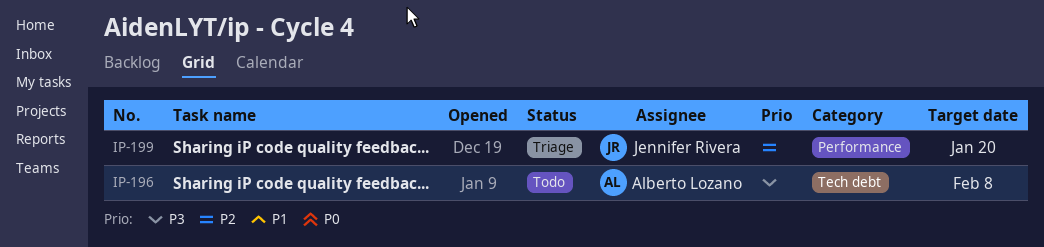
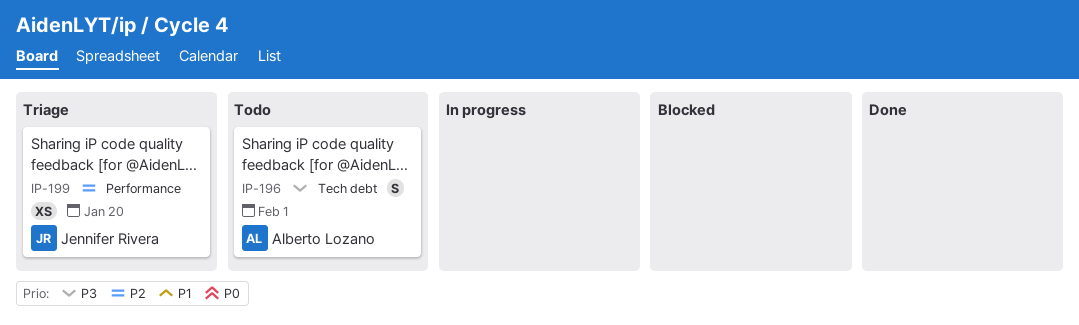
IP-196, due: Feb 8 -> Feb 1

